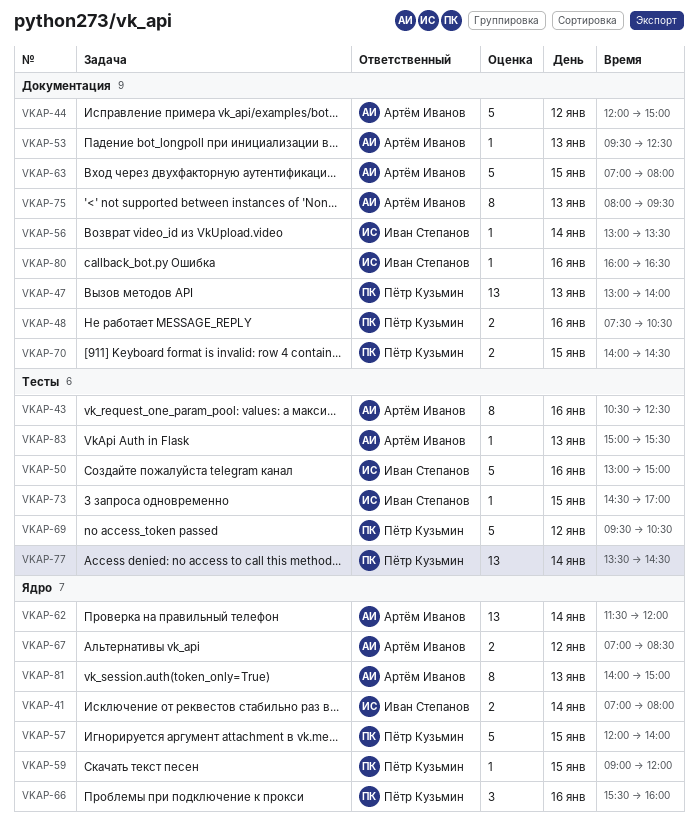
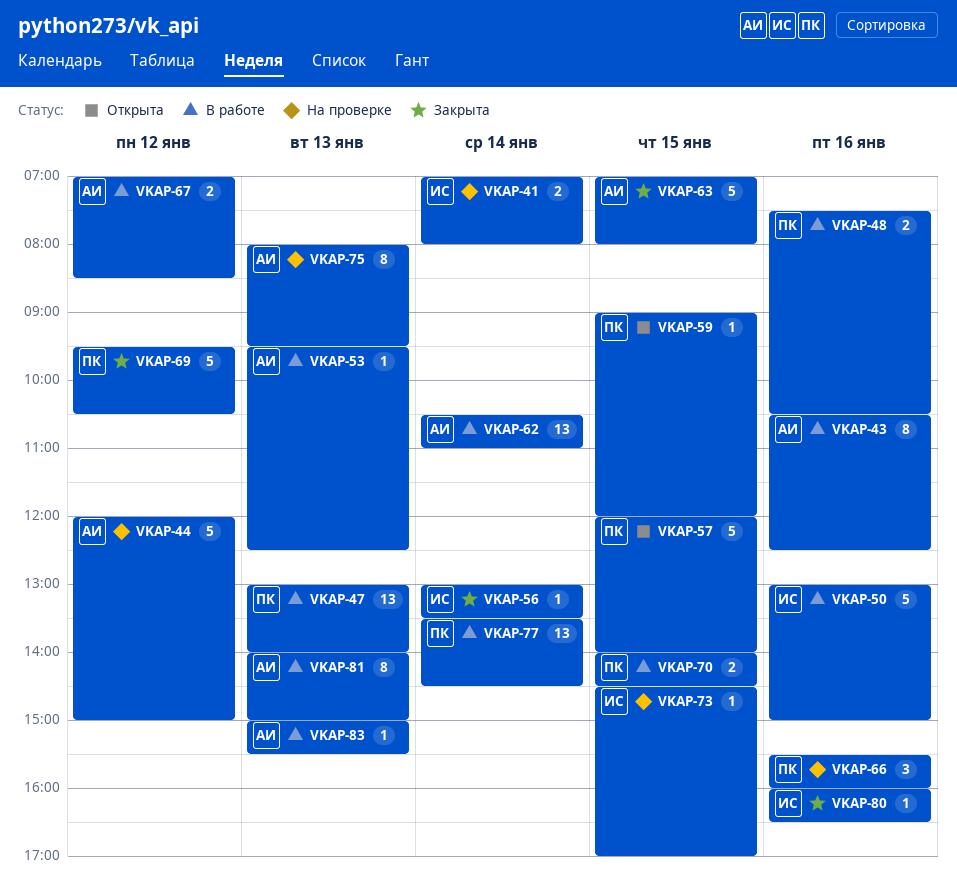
VKAP-62, begins: 11:30 -> 10:30
VKAP-62, ends: 12:00 -> 11:00

